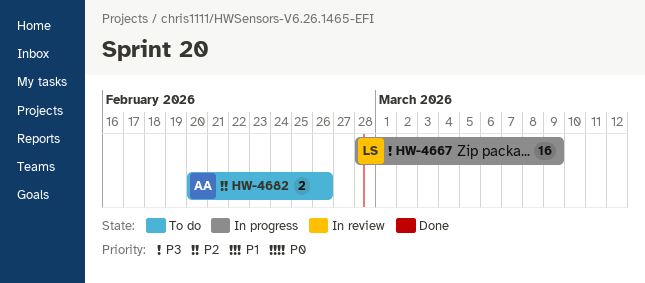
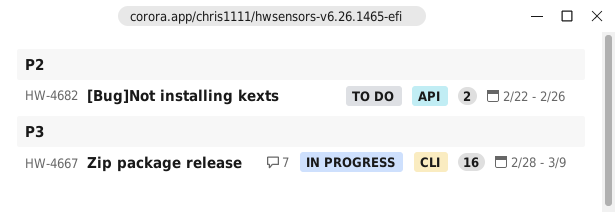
HW-4682, start: Feb 20 -> Feb 22

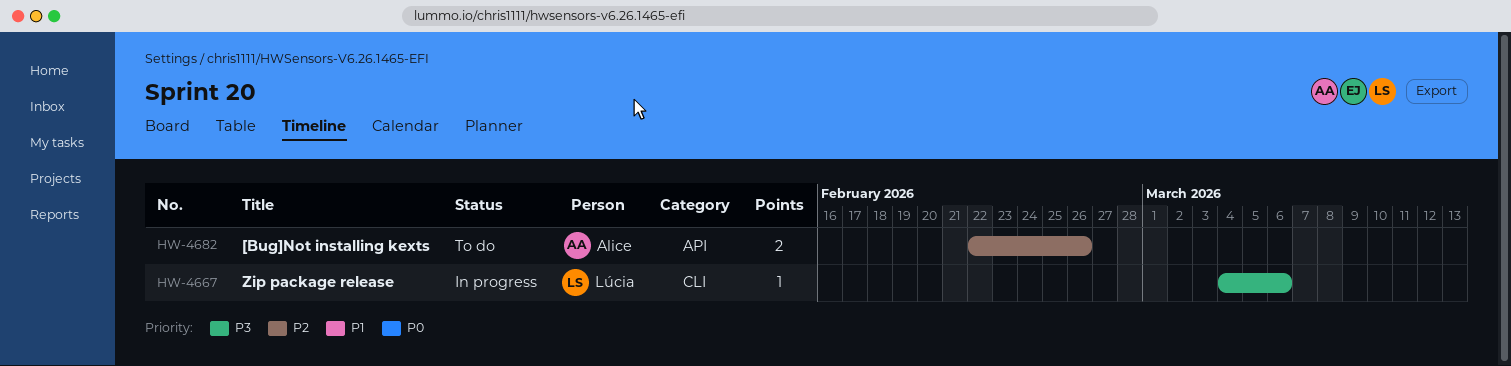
HW-4667, estimate: 16 -> 1
HW-4667, start: Feb 28 -> Mar 4
HW-4667, due: Mar 9 -> Mar 6

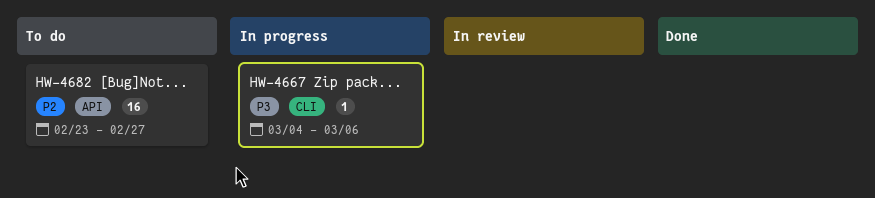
HW-4682, estimate: 2 -> 16
HW-4682, start: Feb 22 -> Feb 23
HW-4682, due: Feb 26 -> Feb 27

